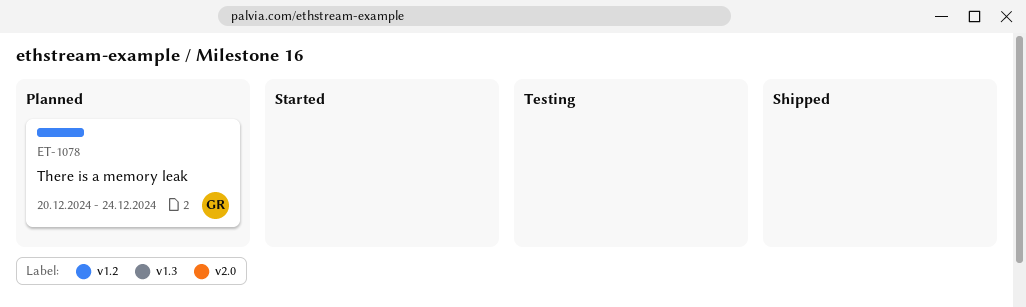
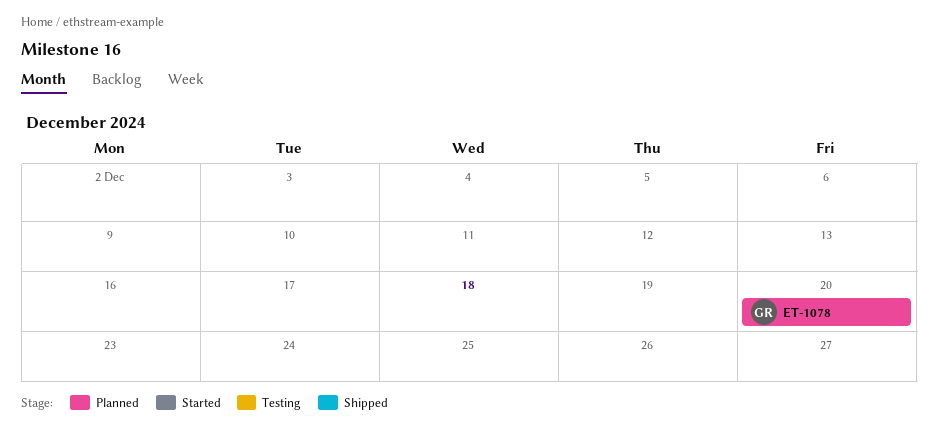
ET-1078, due: Dec 24 -> Dec 20

